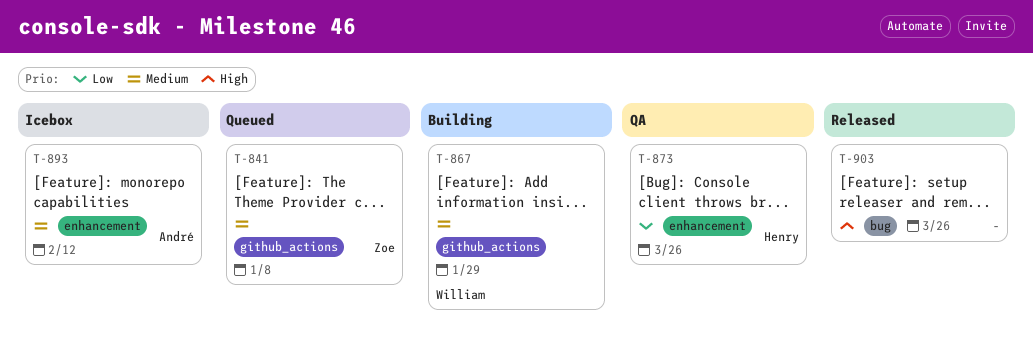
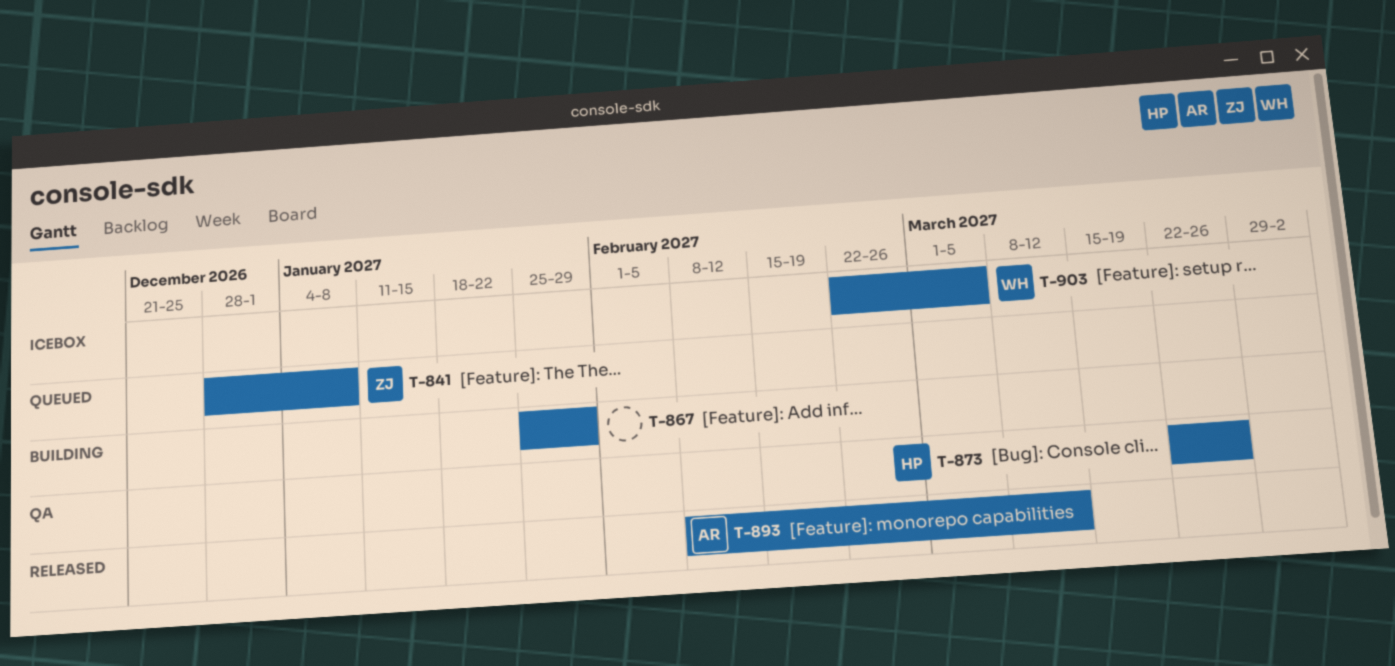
T-867, owner: William -> none
T-893, status: Icebox -> Released
T-893, due: Feb 12 -> Mar 12
T-903, status: Released -> Icebox
T-903, owner: none -> William
T-903, due: Mar 26 -> Mar 5

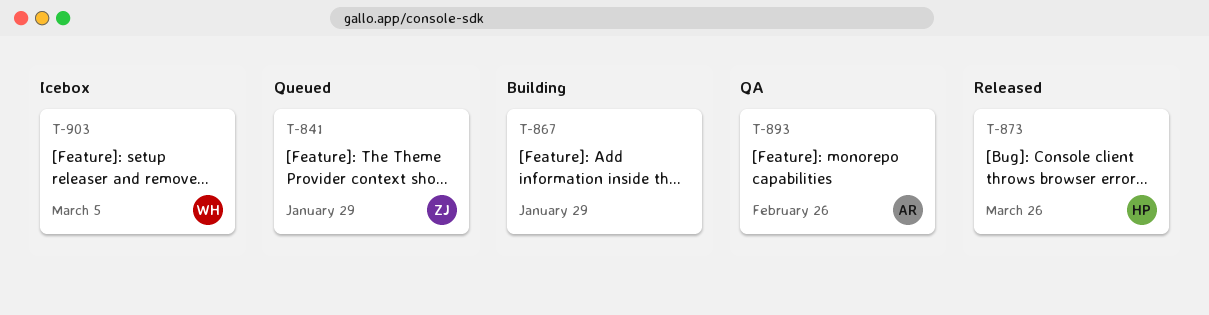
T-841, due: Jan 8 -> Jan 29
T-873, status: QA -> Released
T-893, status: Released -> QA
T-893, due: Mar 12 -> Feb 26

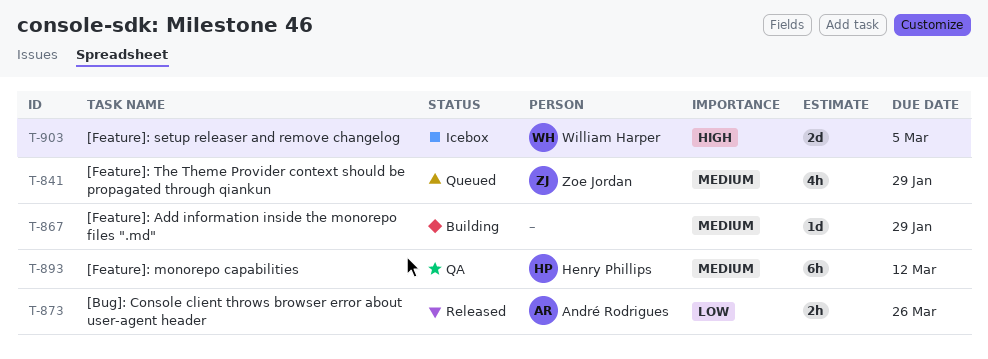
T-873, owner: Henry Phillips -> André Rodrigues
T-893, owner: André Rodrigues -> Henry Phillips
T-893, due: Feb 26 -> Mar 12

